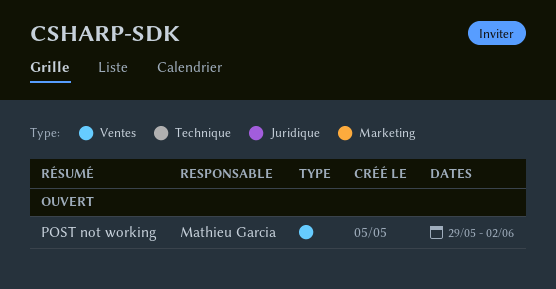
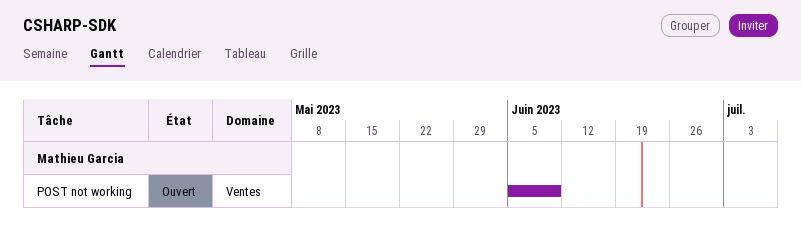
POST not working, start: May 29 -> Jun 5
POST not working, due: Jun 2 -> Jun 9

